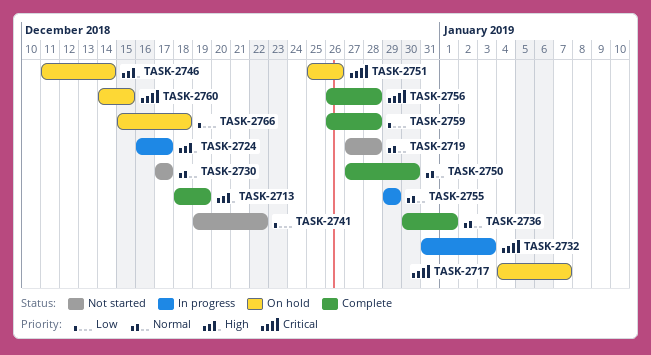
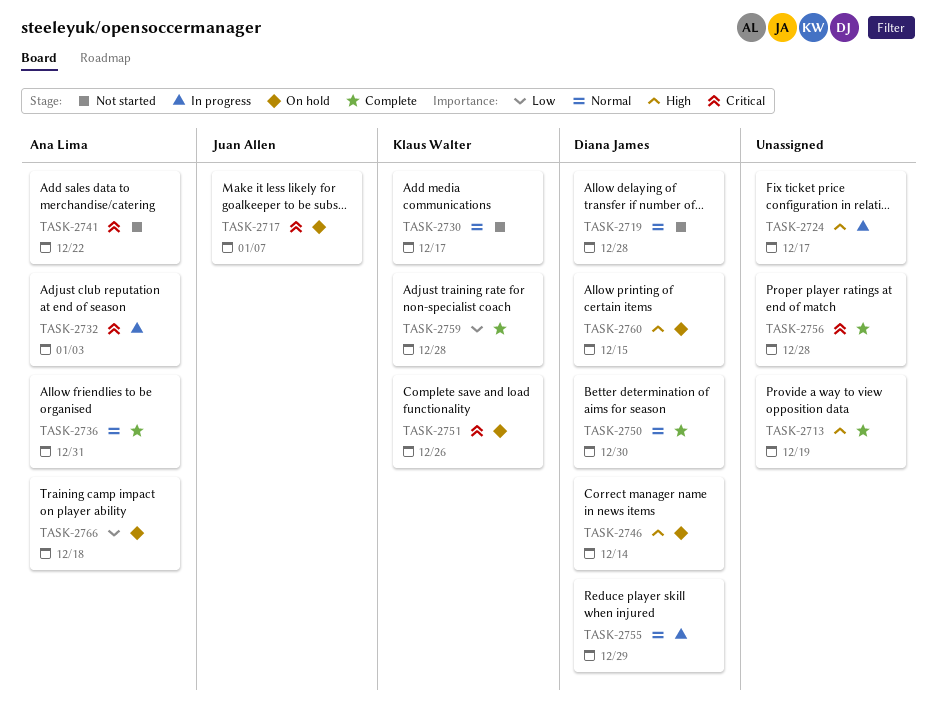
TASK-2736, due: Jan 1 -> Dec 31
TASK-2741, priority: Low -> Critical
TASK-2760, priority: Critical -> High

